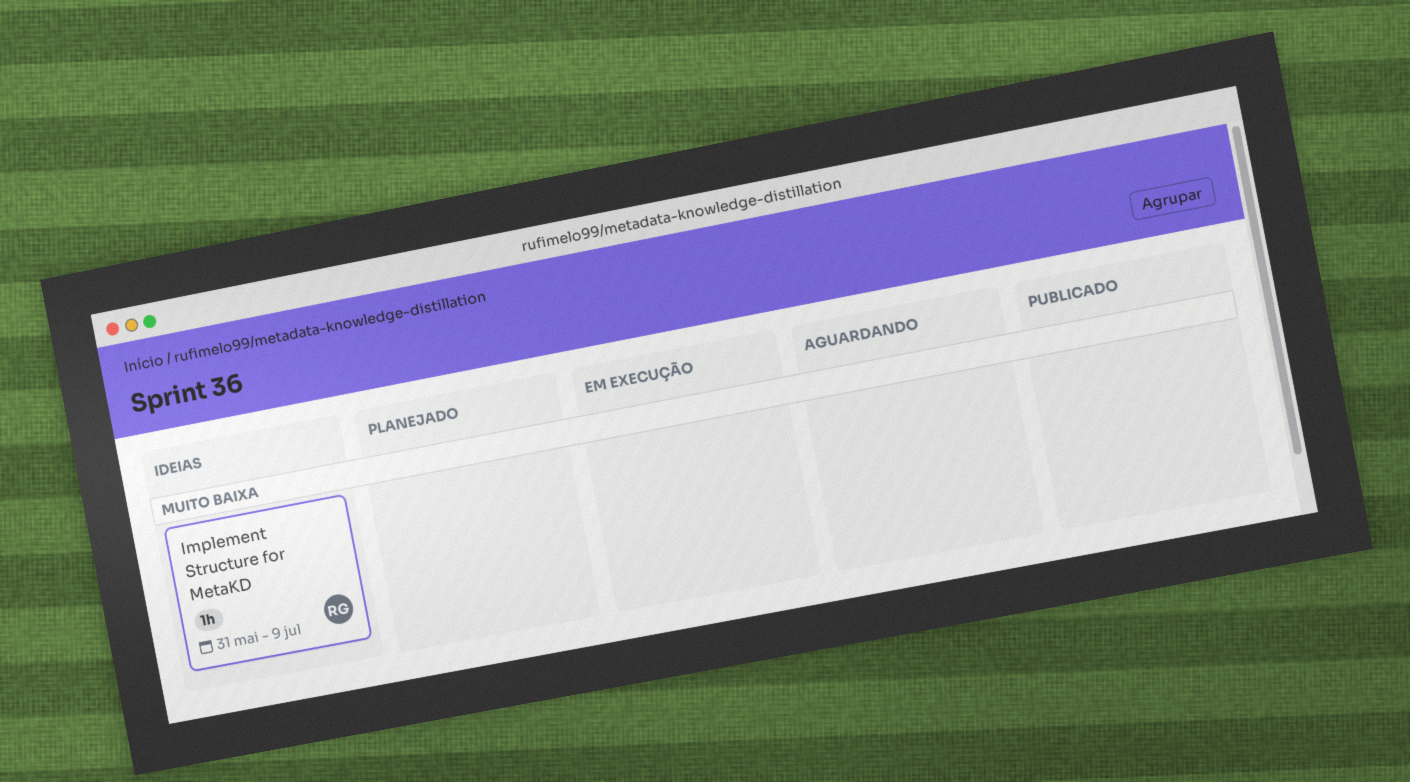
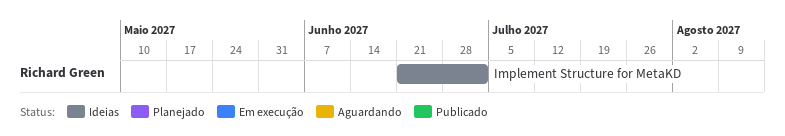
Implement Structure for MetaKD, start: May 31 -> Jun 21
Implement Structure for MetaKD, due: Jul 9 -> Jul 2

